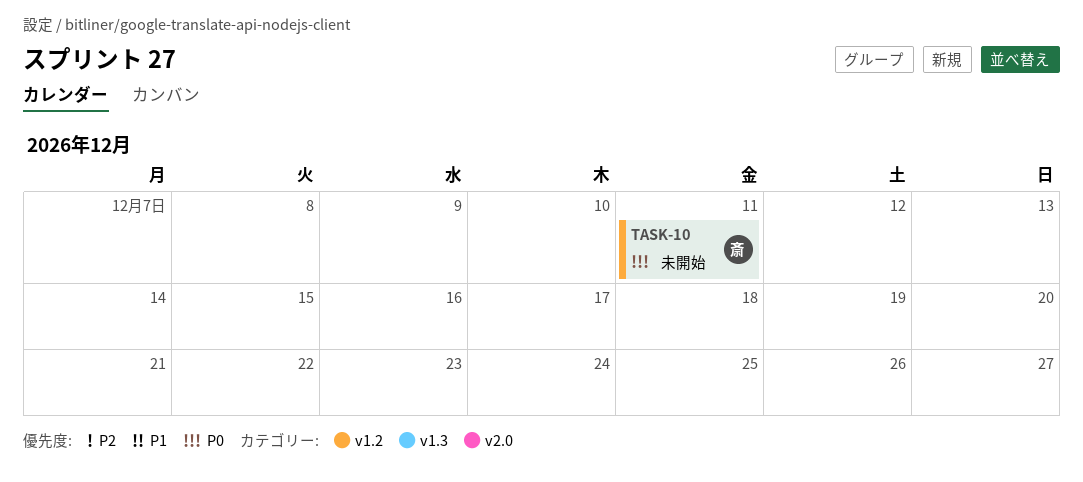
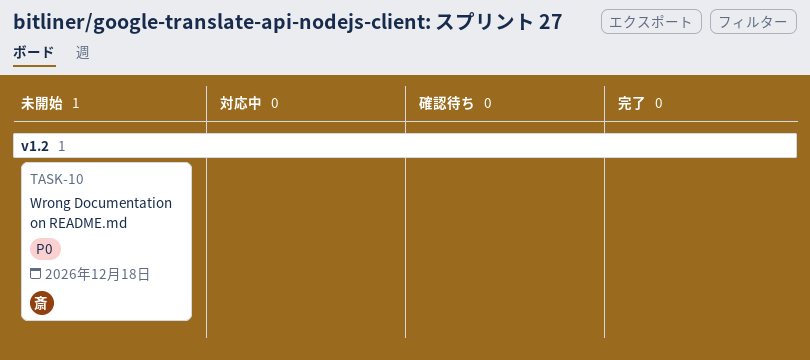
TASK-10, due: Dec 11 -> Dec 18

